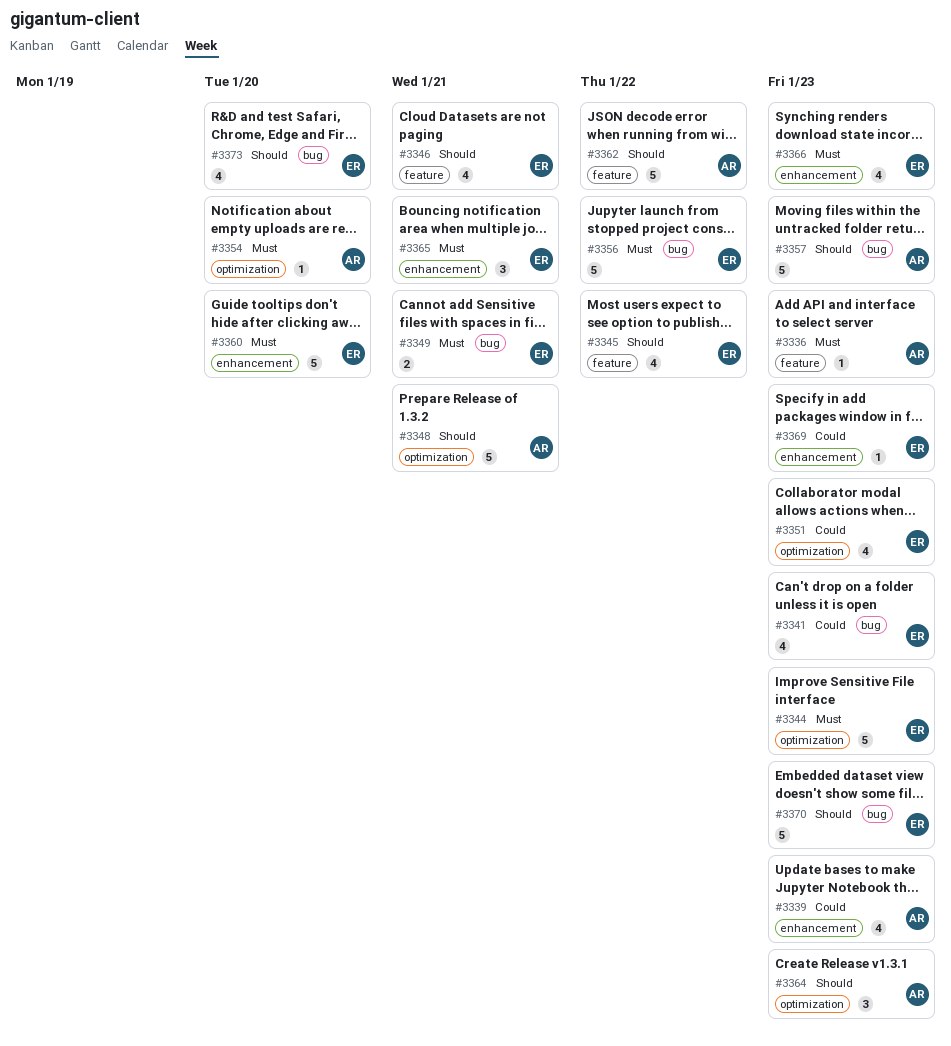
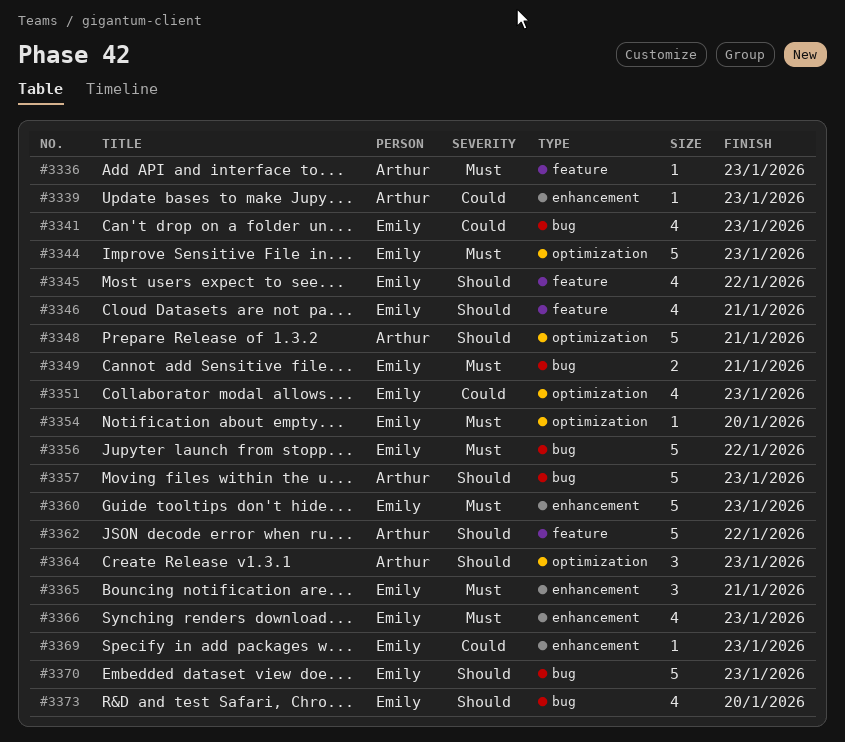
#3339, estimate: 4 -> 1
#3354, owner: Arthur -> Emily
#3360, due: Jan 20 -> Jan 23

